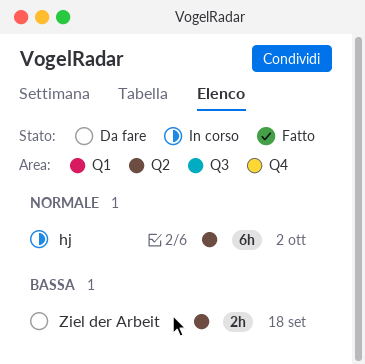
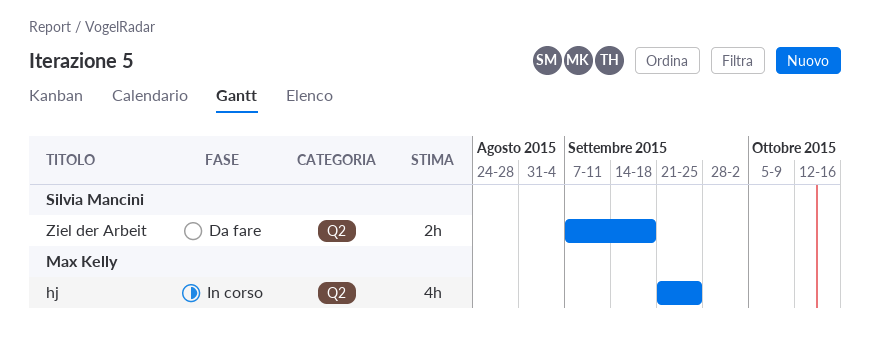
hj, estimate: 6h -> 4h
hj, due: Oct 2 -> Sep 25

